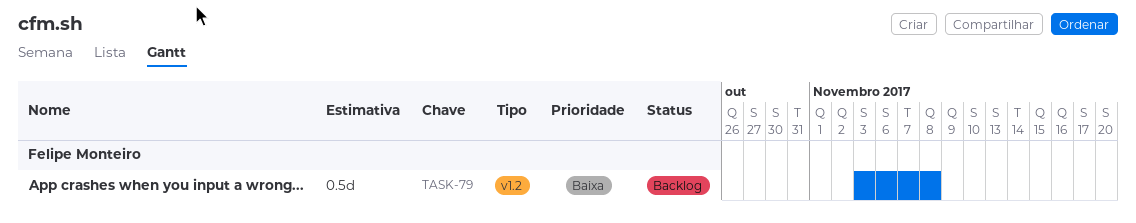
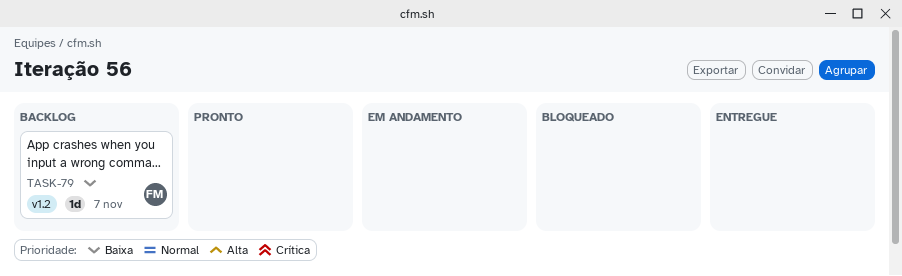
TASK-79, estimate: 0.5d -> 1d
TASK-79, due: Nov 8 -> Nov 7

